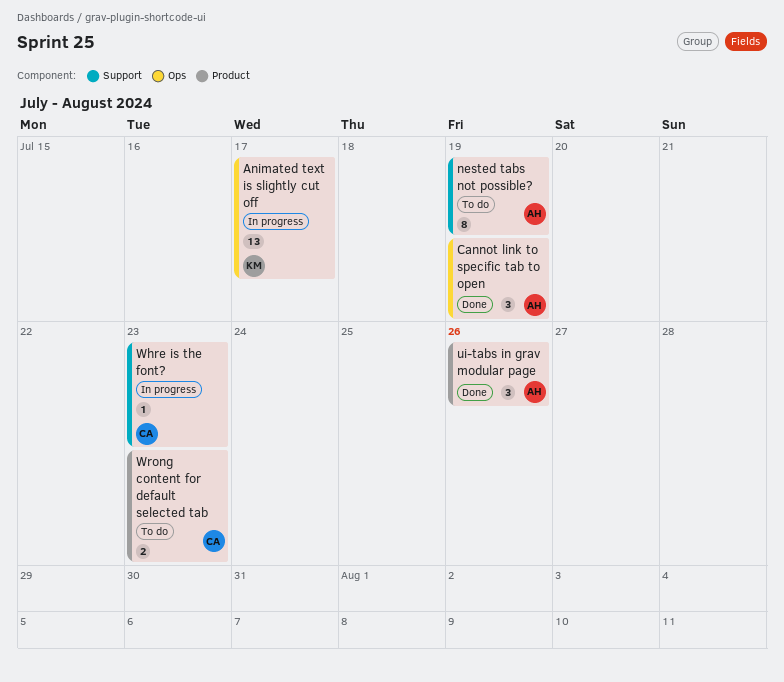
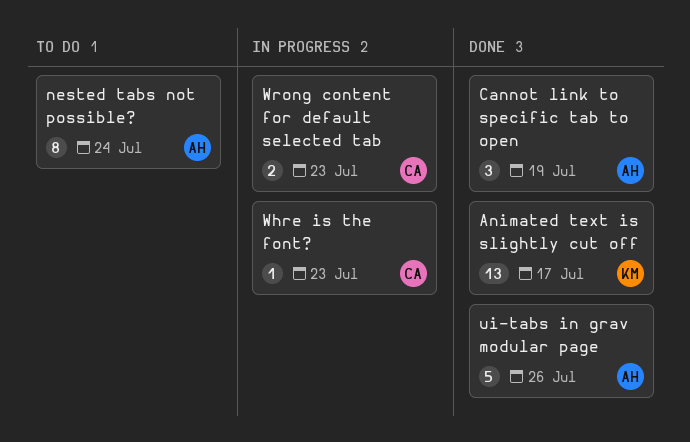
Animated text is slightly cut off, status: In progress -> Done
nested tabs not possible?, due: Jul 19 -> Jul 24
ui-tabs in grav modular page, estimate: 3 -> 5
Wrong content for default selected tab, status: To do -> In progress

